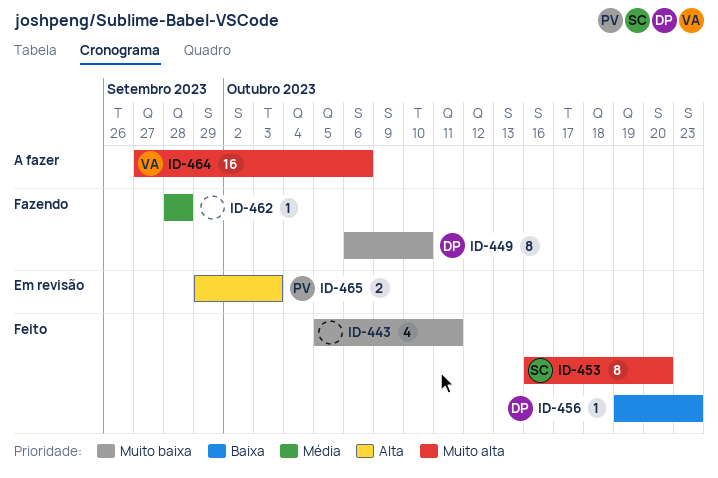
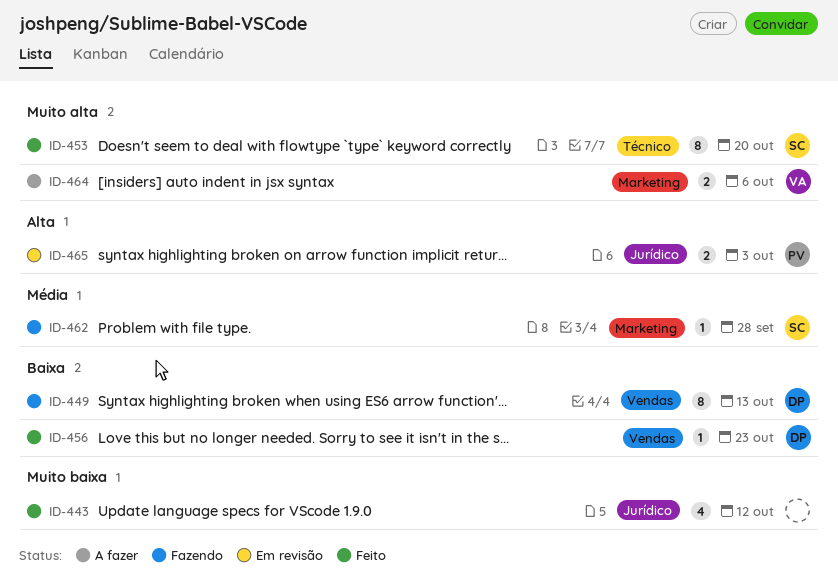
ID-443, due: Oct 11 -> Oct 12
ID-449, priority: Muito baixa -> Baixa
ID-449, due: Oct 10 -> Oct 13
ID-462, owner: none -> SC
ID-464, estimate: 16 -> 2

